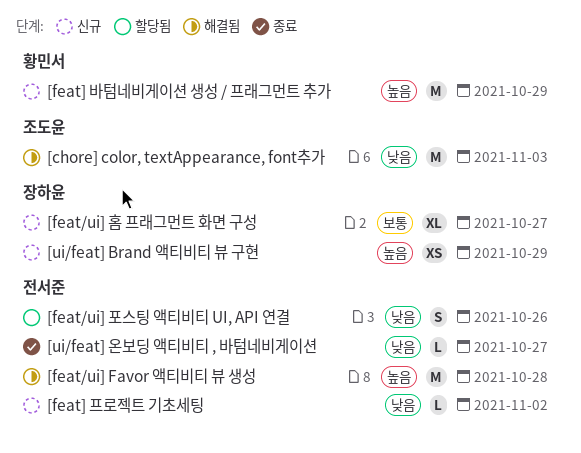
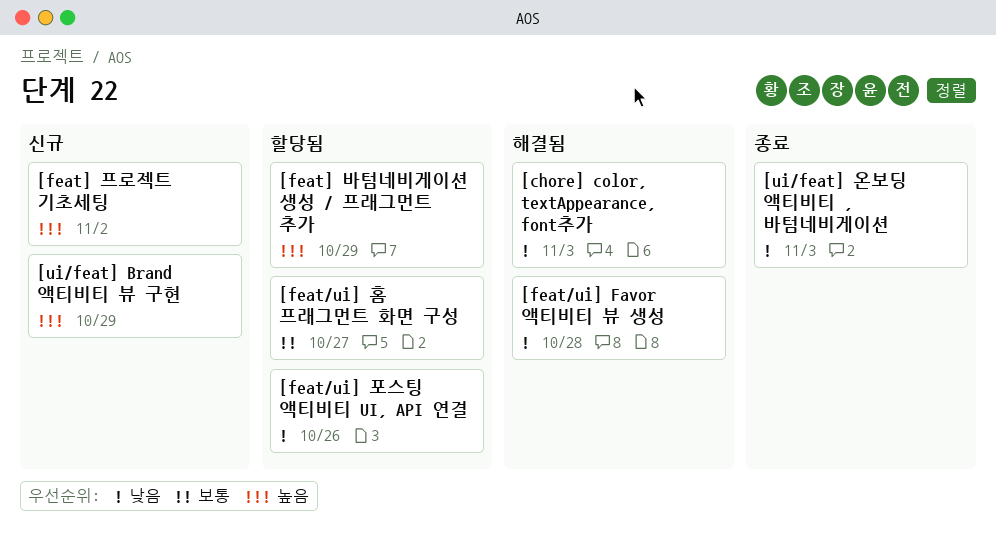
[feat/ui] Favor 액티비티 뷰 생성, priority: 높음 -> 낮음
[feat/ui] 홈 프래그먼트 화면 구성, status: 신규 -> 할당됨
[feat] 바텀네비게이션 생성 / 프래그먼트 추가, status: 신규 -> 할당됨
[feat] 프로젝트 기초세팅, priority: 낮음 -> 높음
[ui/feat] 온보딩 액티비티 , 바텀네비게이션, due: Oct 27 -> Nov 3

